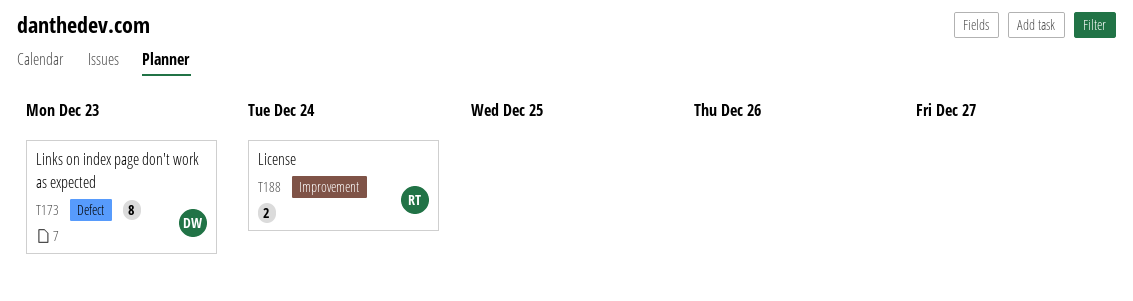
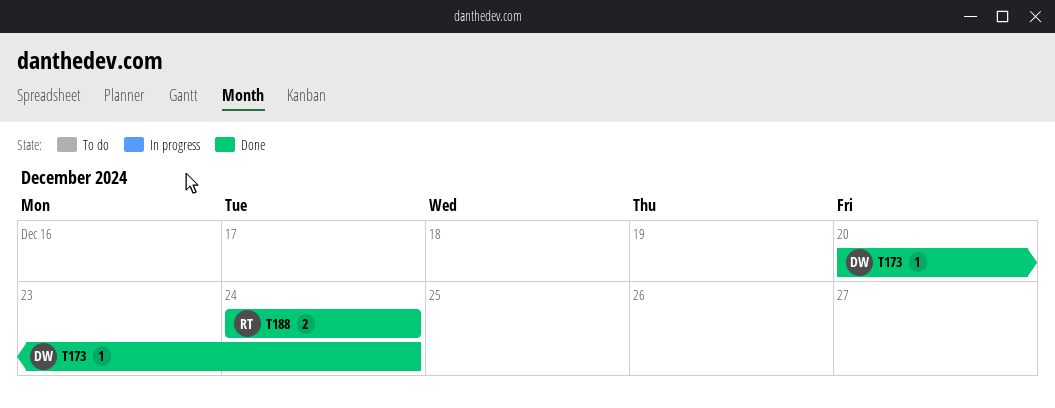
T173, estimate: 8 -> 1
T173, due: Dec 23 -> Dec 24

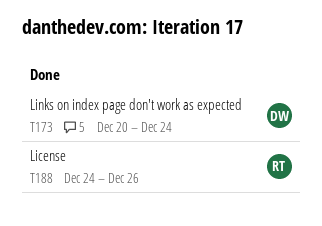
T188, due: Dec 24 -> Dec 26

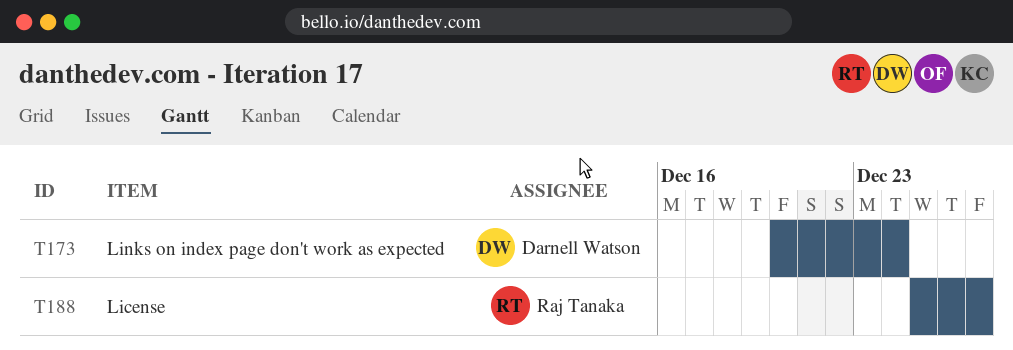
T188, start: Dec 24 -> Dec 25
T188, due: Dec 26 -> Dec 27

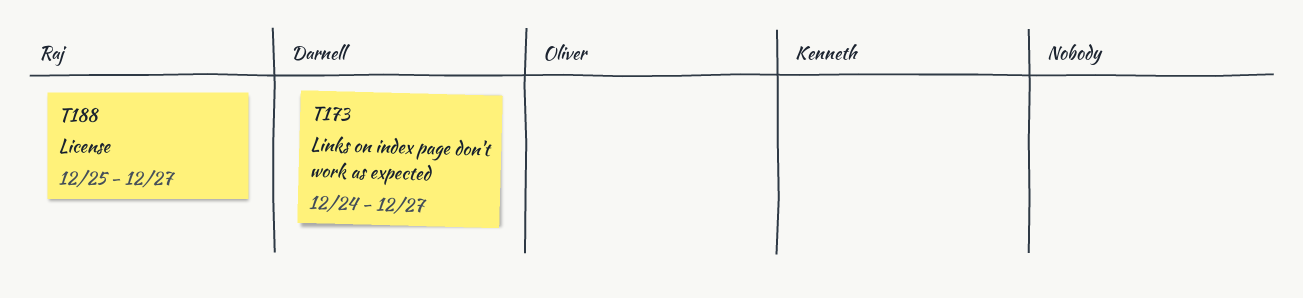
T173, start: Dec 20 -> Dec 24
T173, due: Dec 24 -> Dec 27

